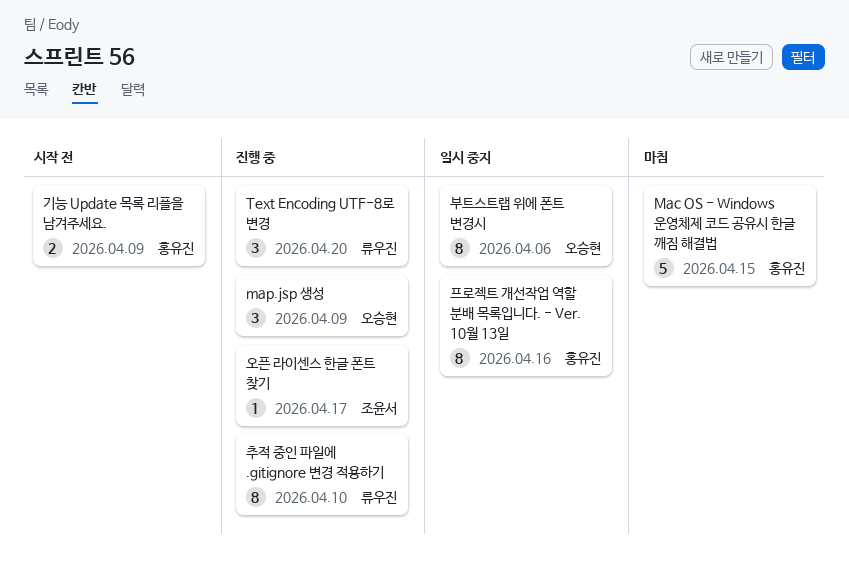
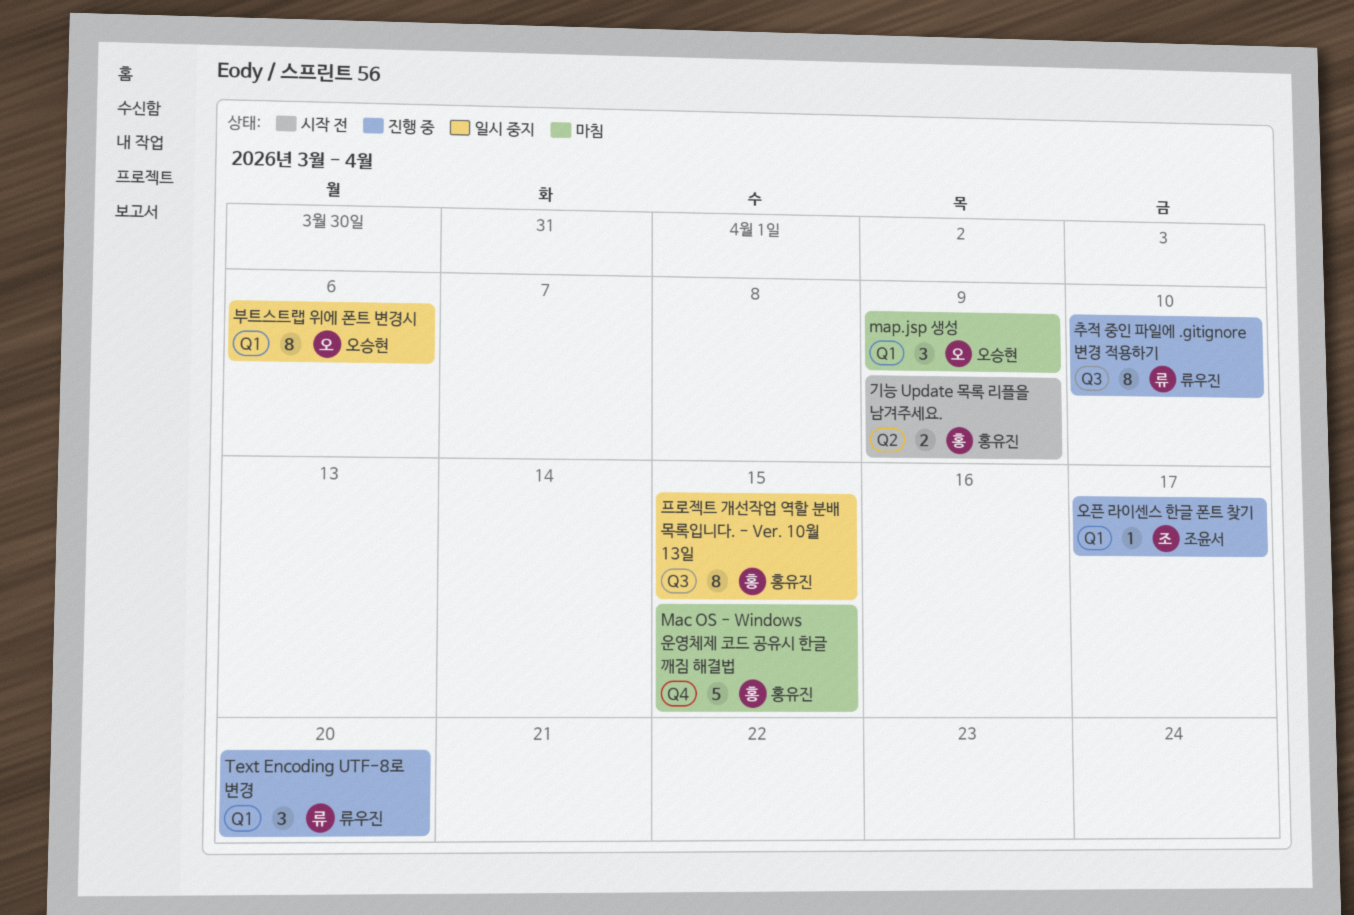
map.jsp 생성, status: 진행 중 -> 마침
프로젝트 개선작업 역할 분배 목록입니다. - Ver. 10월 13일, due: Apr 16 -> Apr 15

